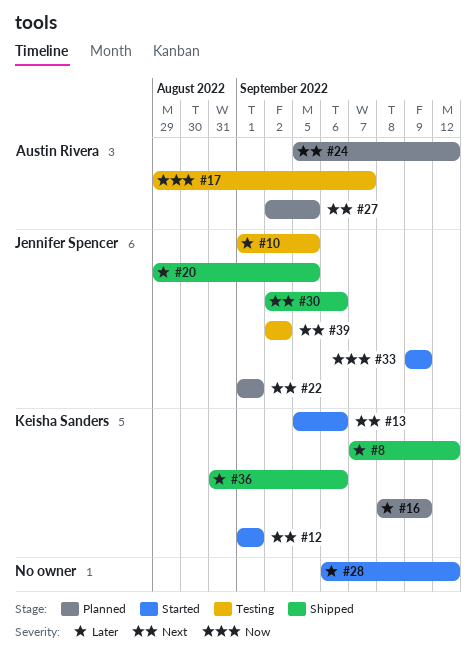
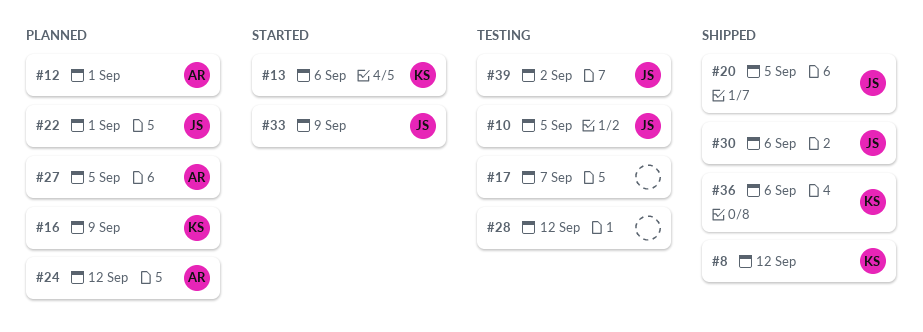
#12, status: Started -> Planned
#12, owner: Keisha Sanders -> Austin Rivera
#17, owner: Austin Rivera -> none
#28, status: Started -> Testing

